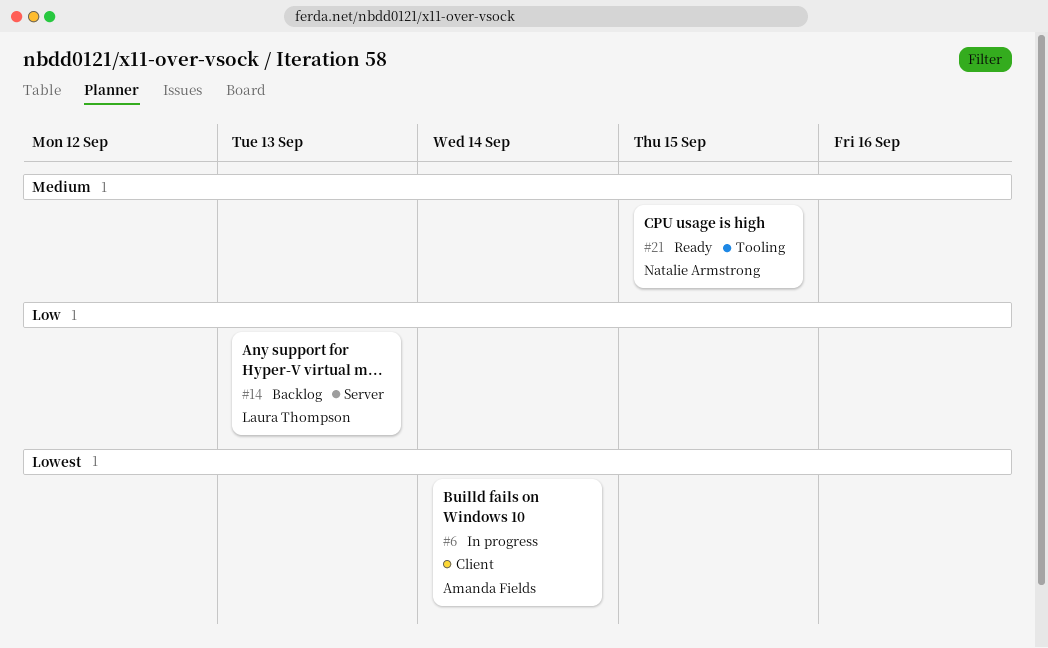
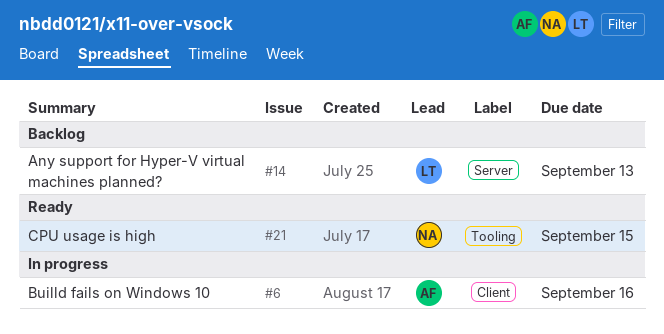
#6, due: Sep 14 -> Sep 16

